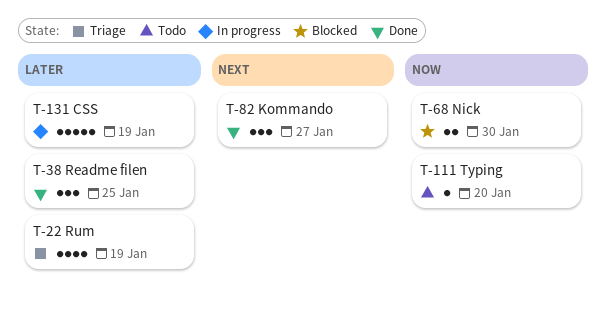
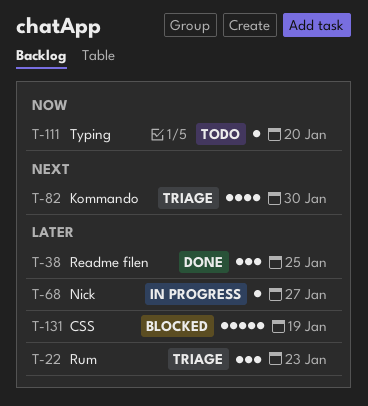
T-22, estimate: 4 -> 3
T-22, due: Jan 19 -> Jan 23
T-68, status: Blocked -> In progress
T-68, priority: Now -> Later
T-68, estimate: 2 -> 1
T-68, due: Jan 30 -> Jan 27
T-82, status: Done -> Triage
T-82, estimate: 3 -> 4
T-82, due: Jan 27 -> Jan 30
T-131, status: In progress -> Blocked

